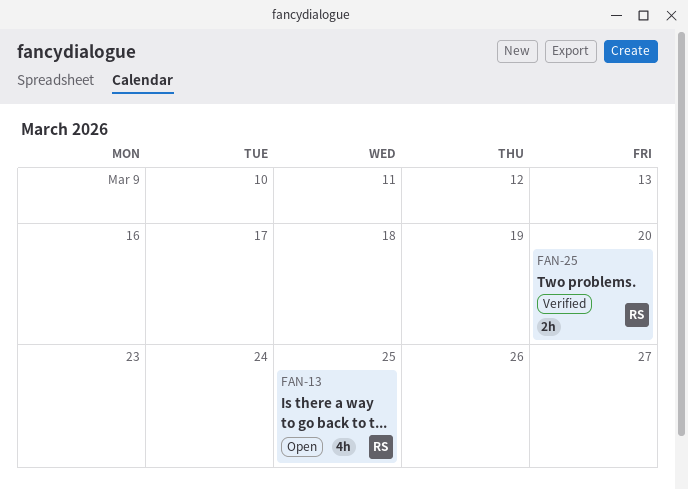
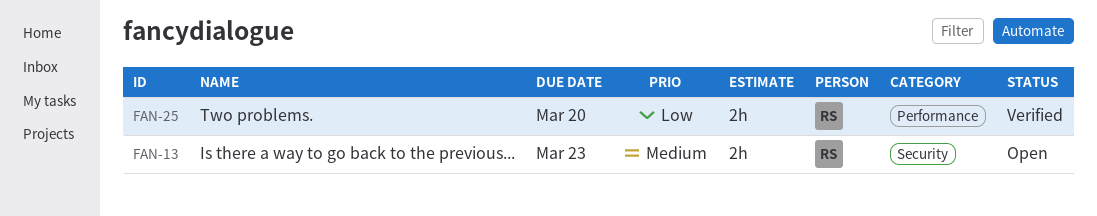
FAN-13, estimate: 4h -> 2h
FAN-13, due: Mar 25 -> Mar 23

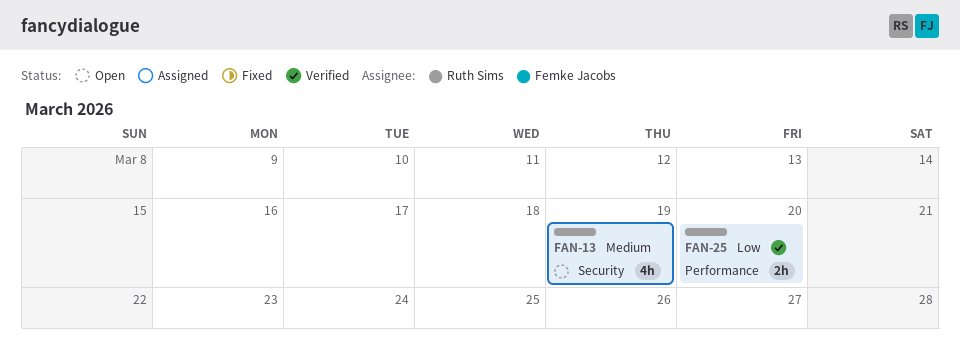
FAN-13, estimate: 2h -> 4h
FAN-13, due: Mar 23 -> Mar 19

